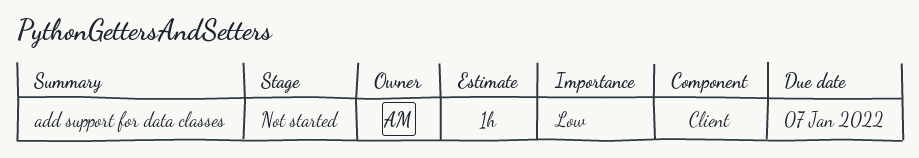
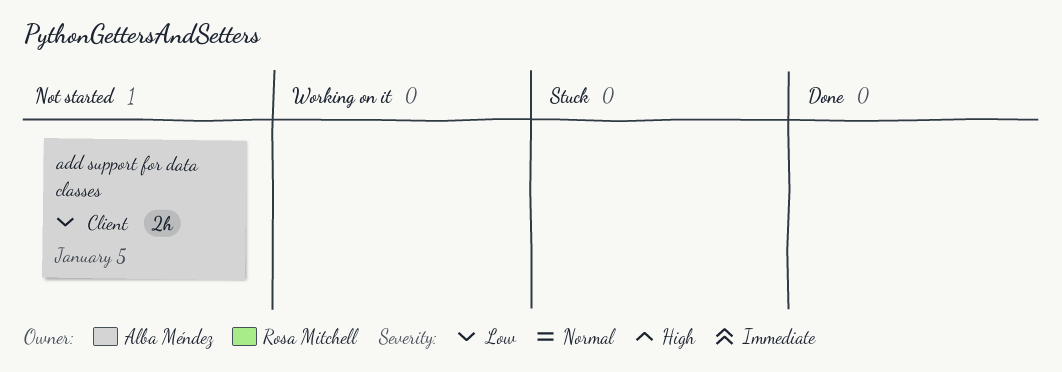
add support for data classes, estimate: 1h -> 2h
add support for data classes, due: Jan 7 -> Jan 5

